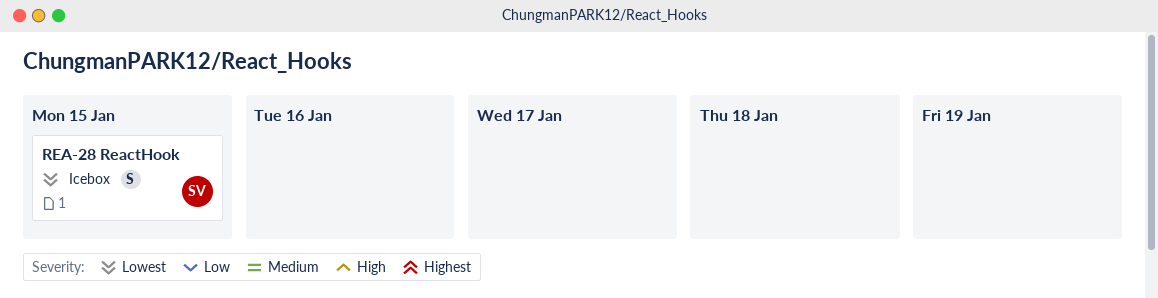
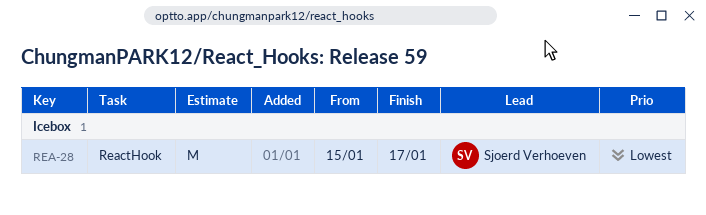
REA-28, estimate: S -> M
REA-28, due: Jan 15 -> Jan 17

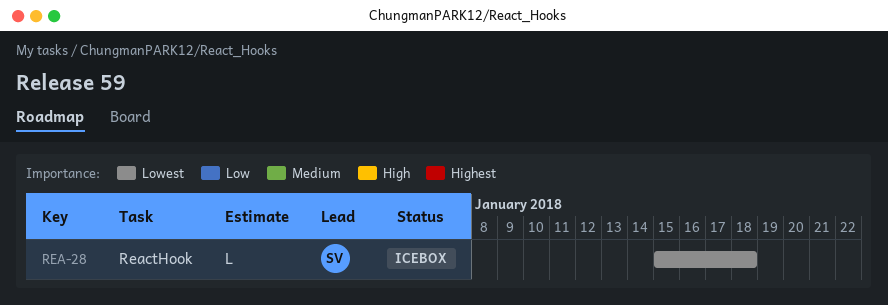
REA-28, estimate: M -> L
REA-28, due: Jan 17 -> Jan 18

